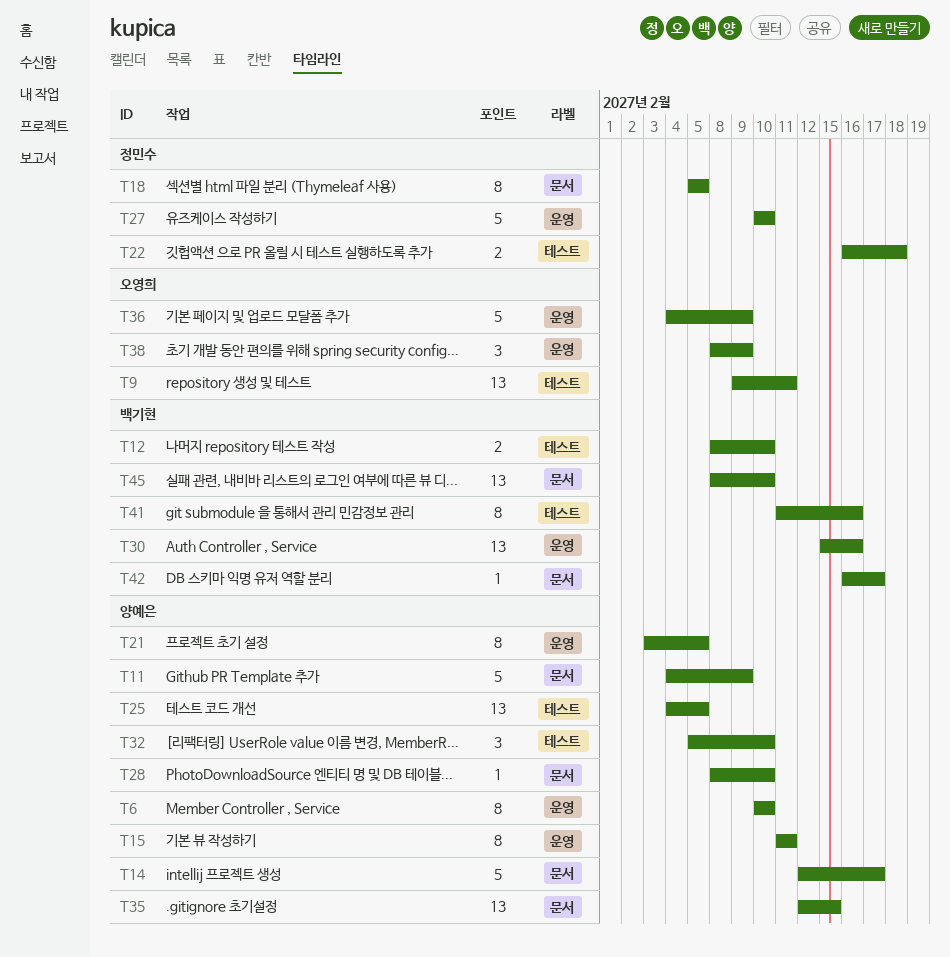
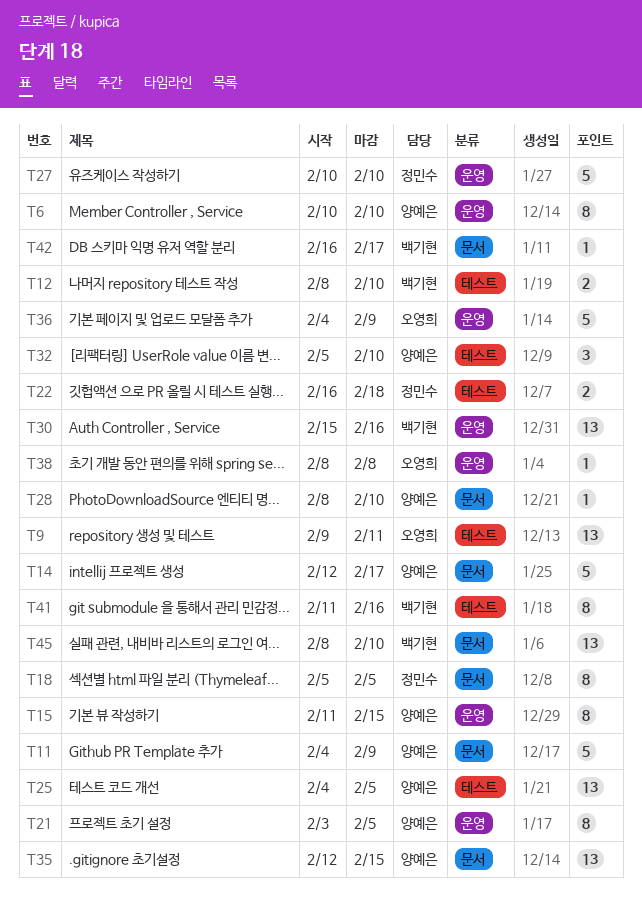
T15, due: Feb 11 -> Feb 15
T38, estimate: 3 -> 1
T38, due: Feb 9 -> Feb 8

